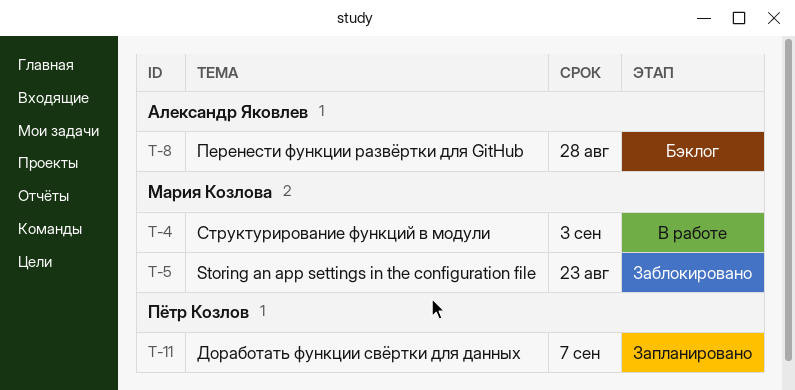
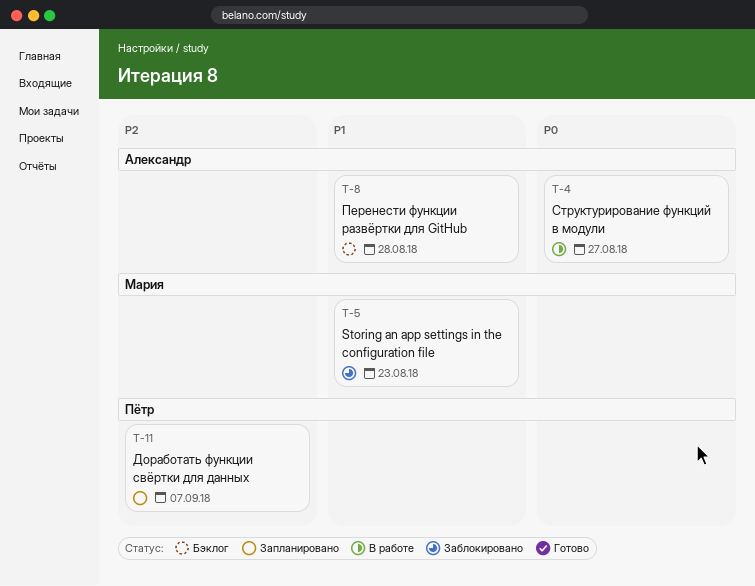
T-4, owner: Мария Козлова -> Александр Яковлев
T-4, due: Sep 3 -> Aug 27

